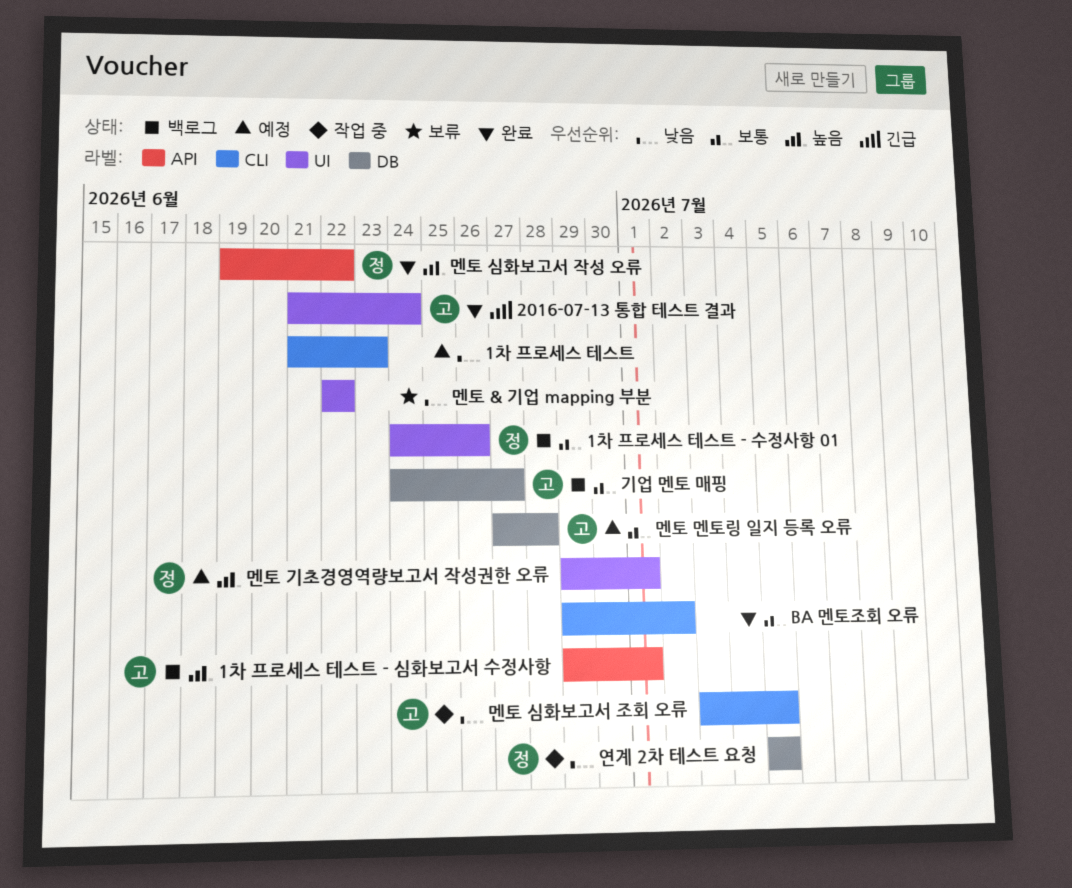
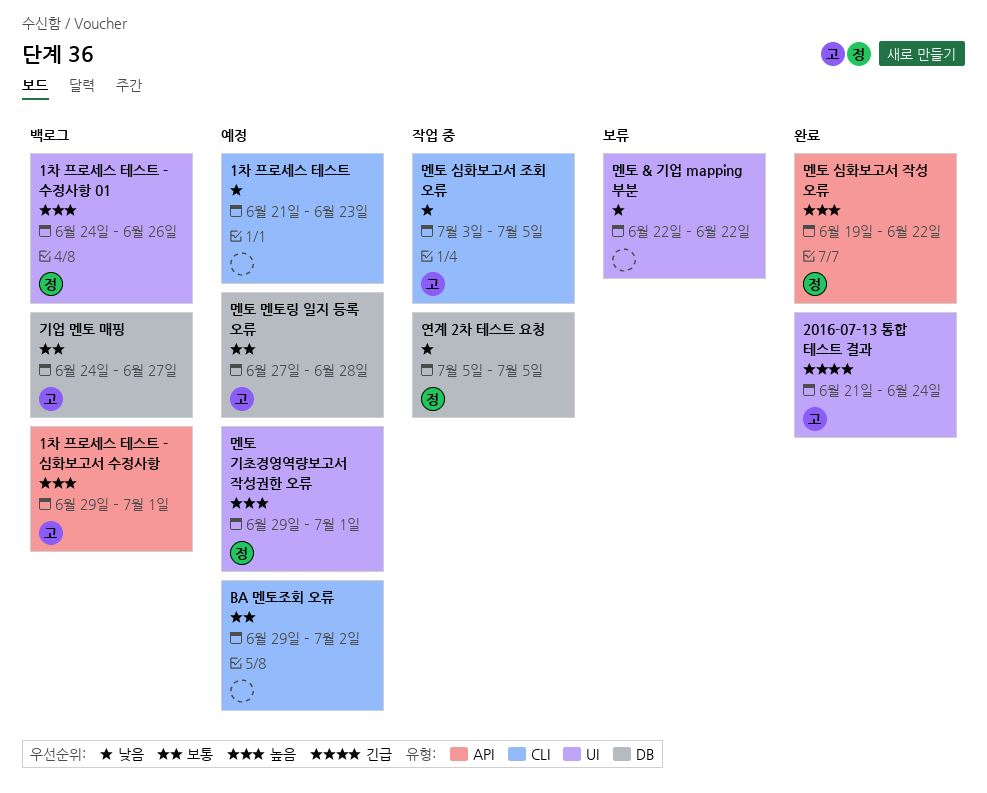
1차 프로세스 테스트 - 수정사항 01, priority: 보통 -> 높음
BA 멘토조회 오류, status: 완료 -> 예정

